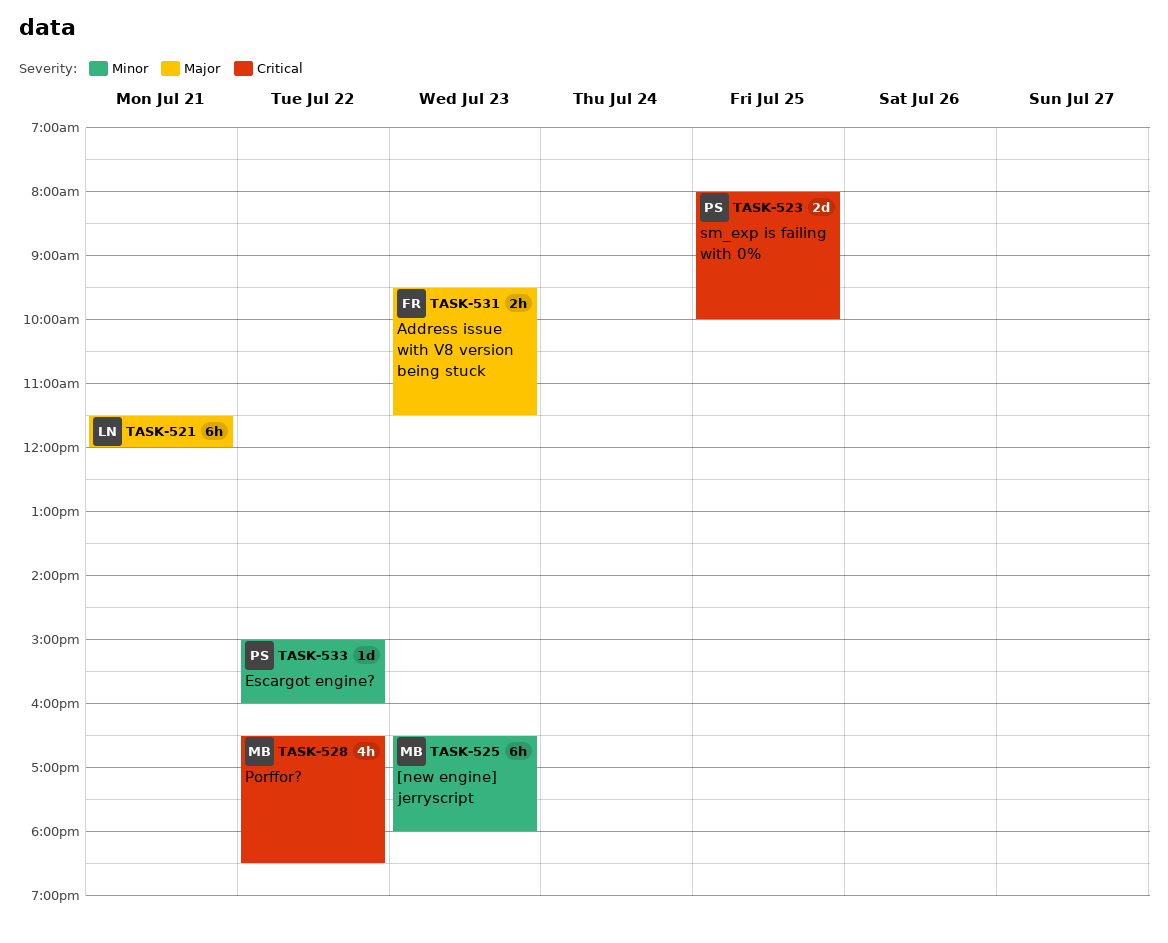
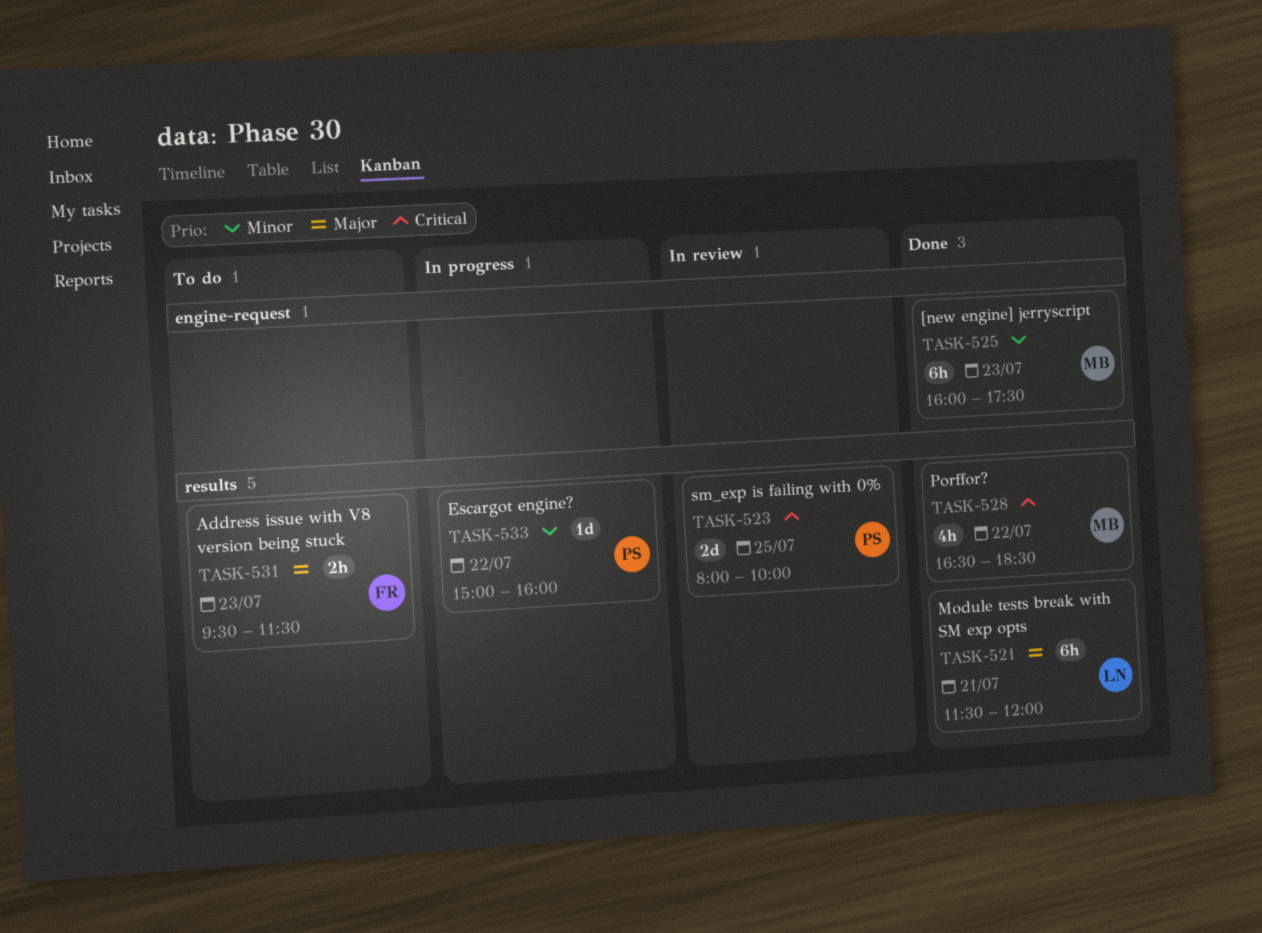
TASK-525, begins: 16:30 -> 16:00
TASK-525, ends: 18:00 -> 17:30

